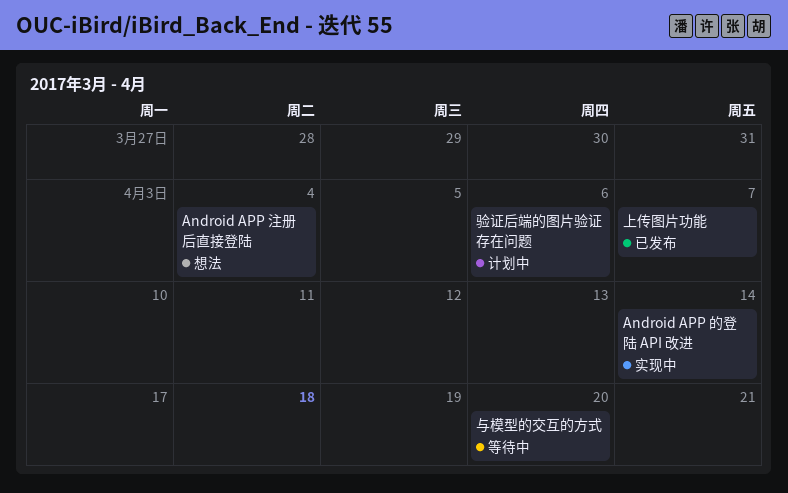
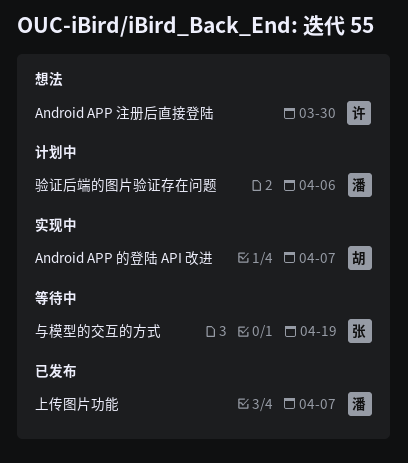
Android APP 注册后直接登陆, due: Apr 4 -> Mar 30
Android APP 的登陆 API 改进, due: Apr 14 -> Apr 7
与模型的交互的方式, due: Apr 20 -> Apr 19

